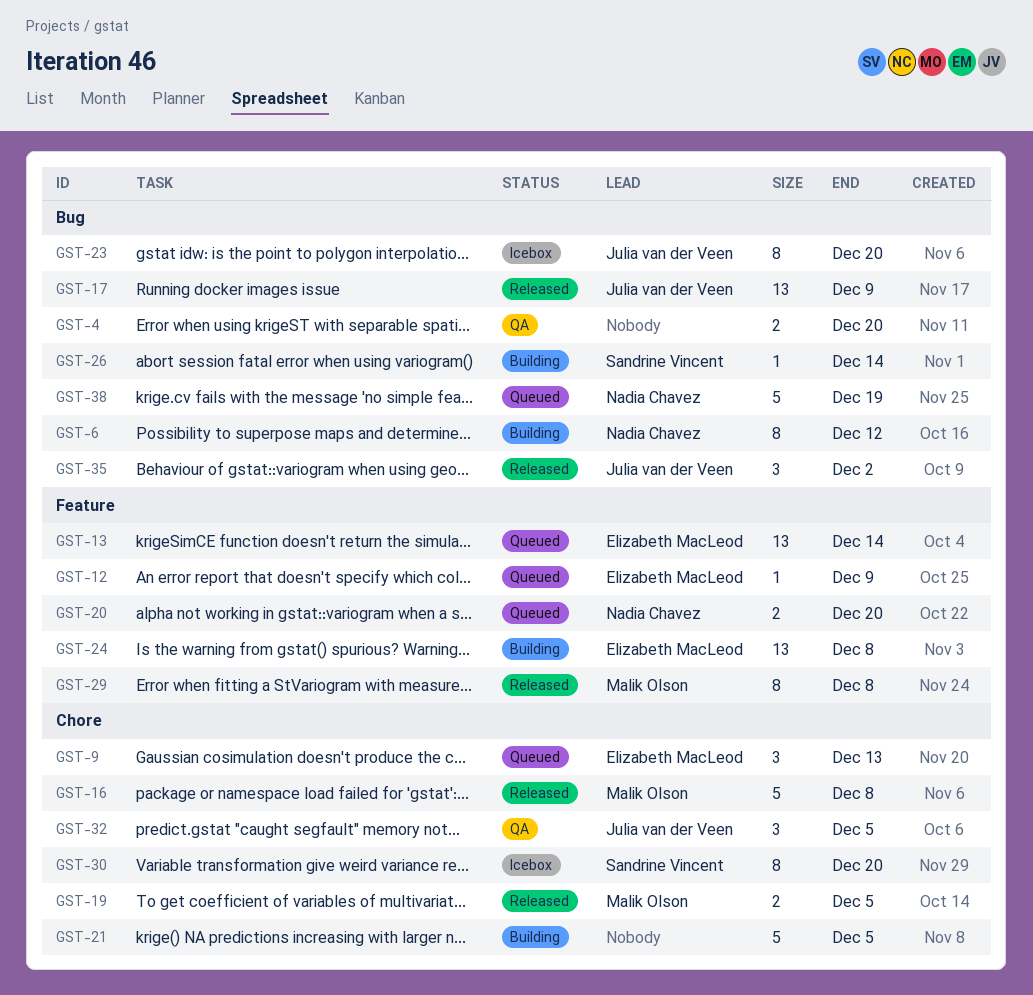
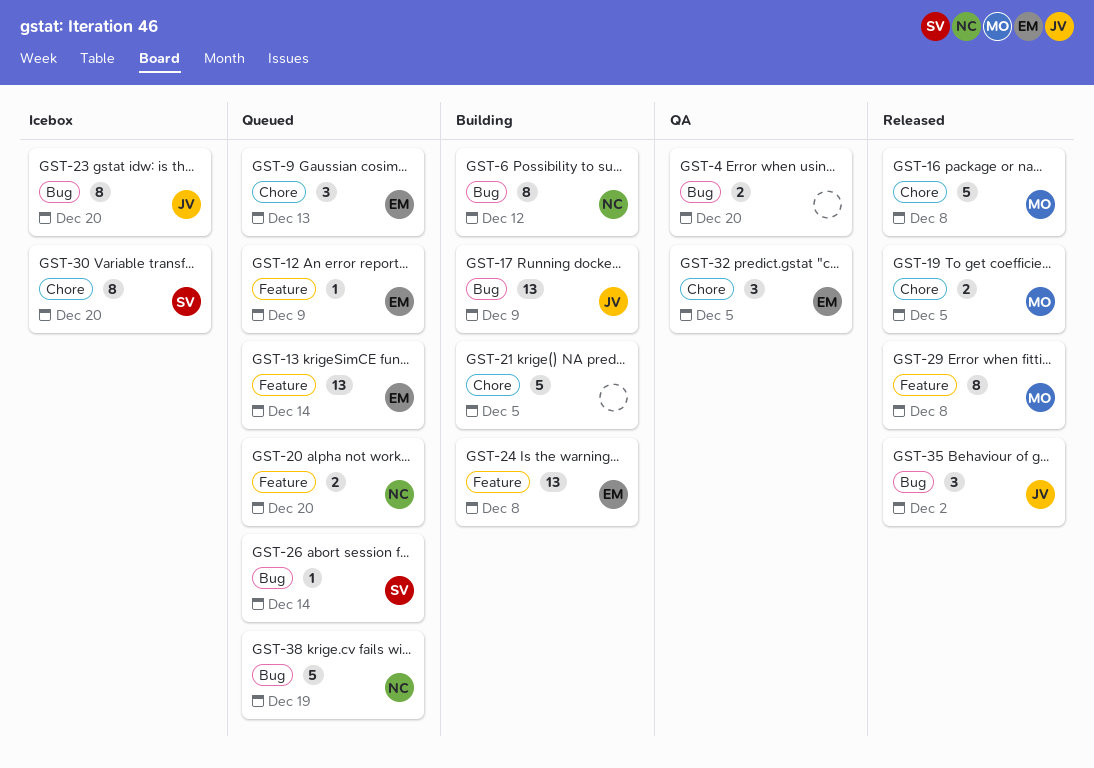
GST-17, status: Released -> Building
GST-26, status: Building -> Queued
GST-32, owner: Julia van der Veen -> Elizabeth MacLeod

